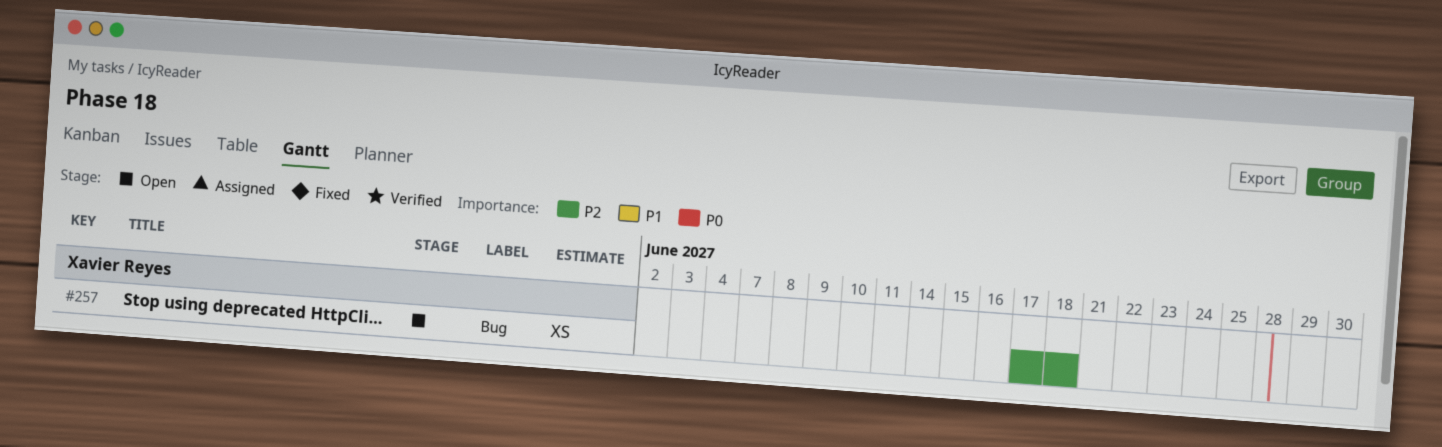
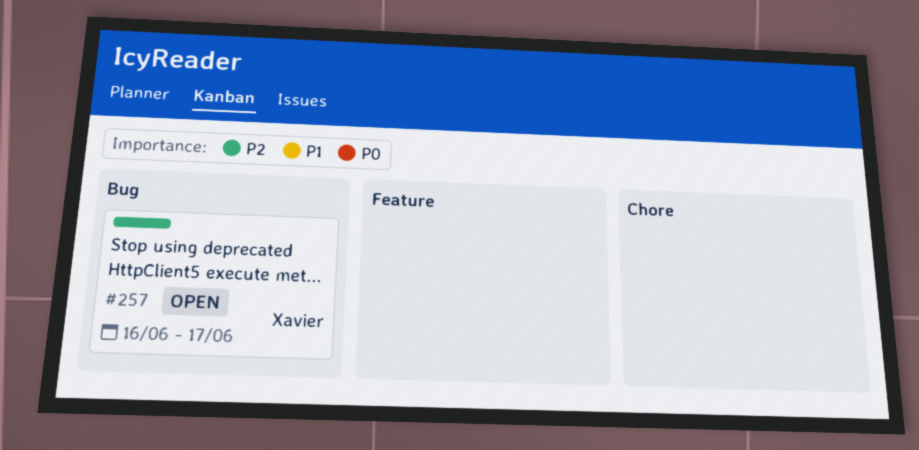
#257, start: Jun 17 -> Jun 16
#257, due: Jun 18 -> Jun 17

